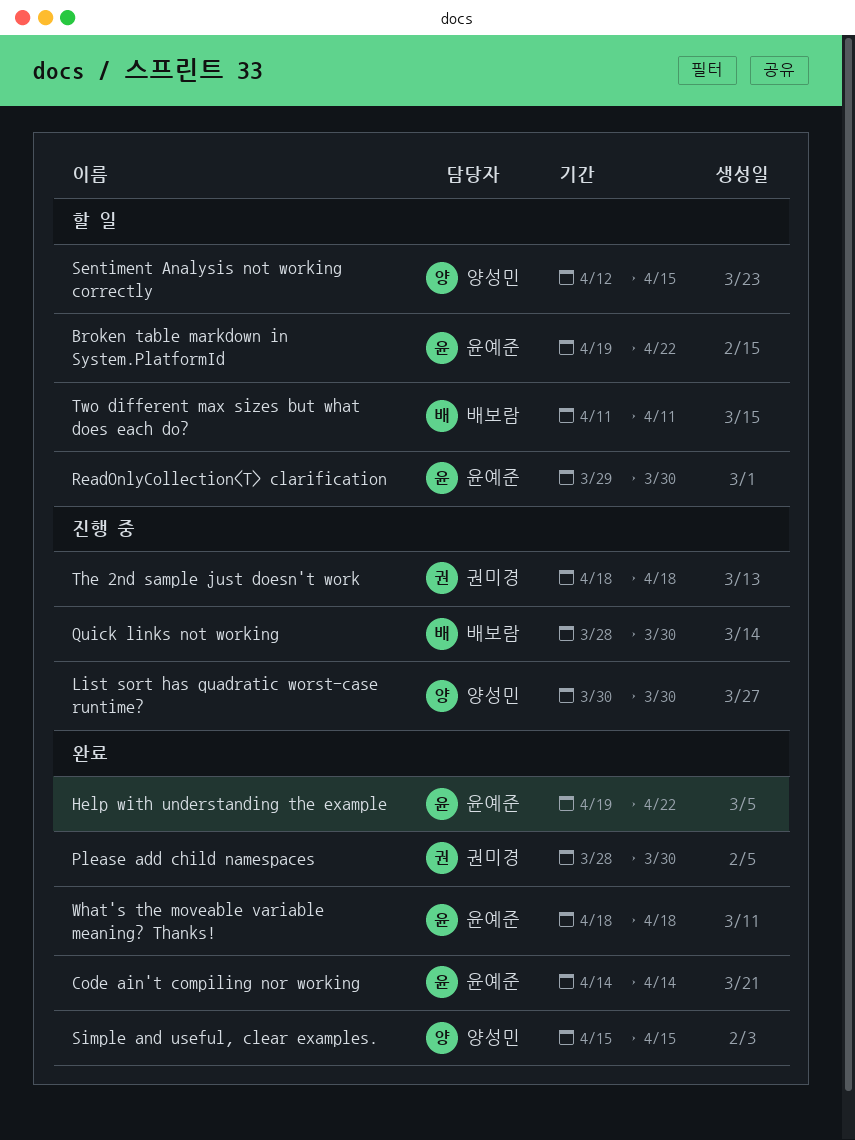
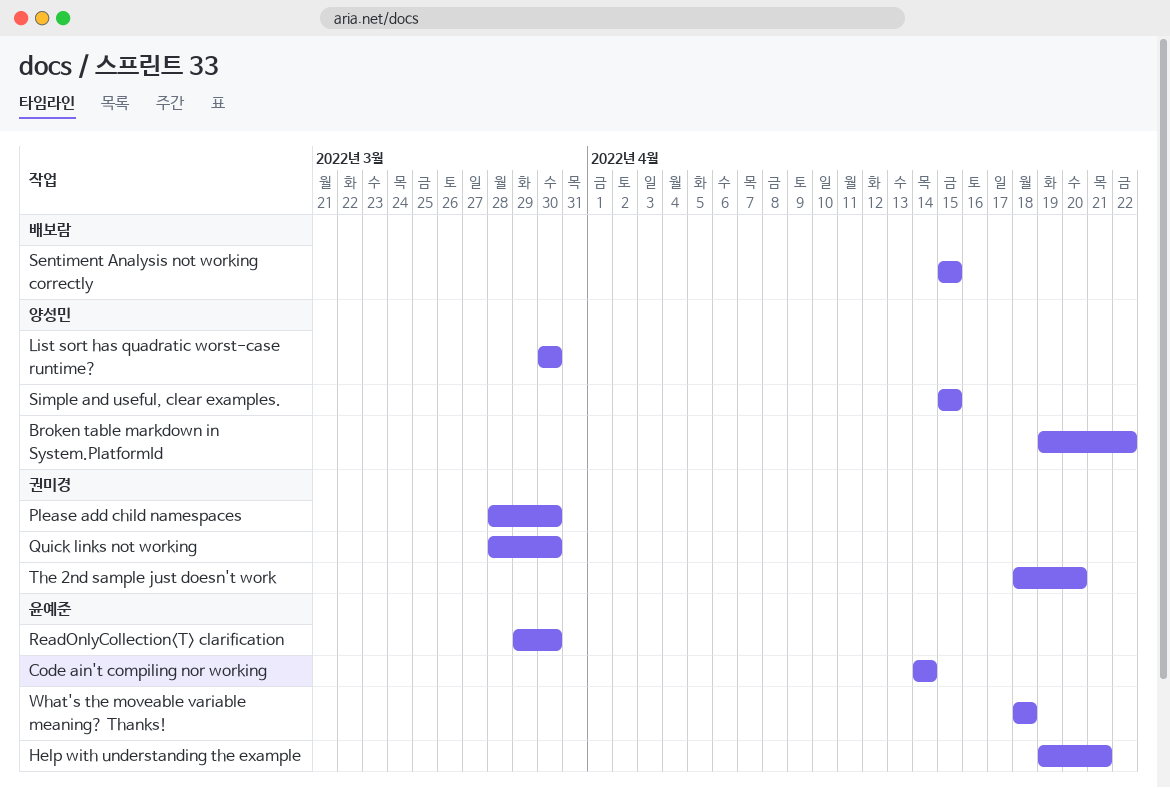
Broken table markdown in System.PlatformId, owner: 윤예준 -> 양성민
Help with understanding the example, due: Apr 22 -> Apr 21
Quick links not working, owner: 배보람 -> 권미경
Sentiment Analysis not working correctly, owner: 양성민 -> 배보람
Sentiment Analysis not working correctly, start: Apr 12 -> Apr 15
The 2nd sample just doesn't work, due: Apr 18 -> Apr 20
Two different max sizes but what does each do?: present -> none

